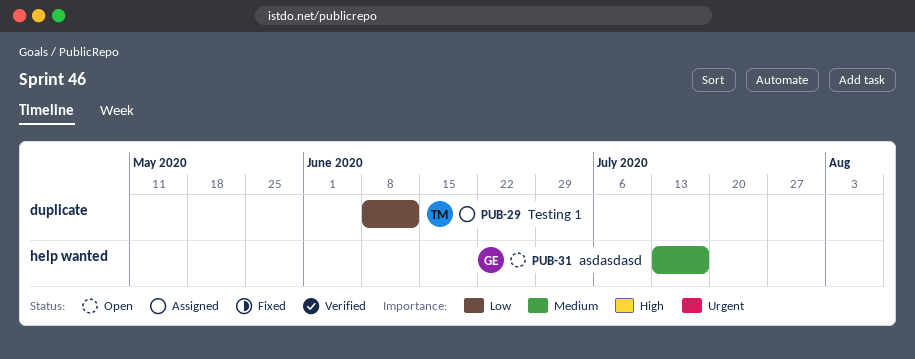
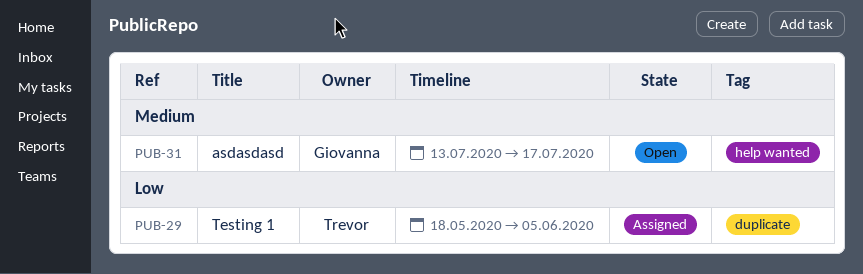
PUB-29, start: Jun 8 -> May 18
PUB-29, due: Jun 12 -> Jun 5

